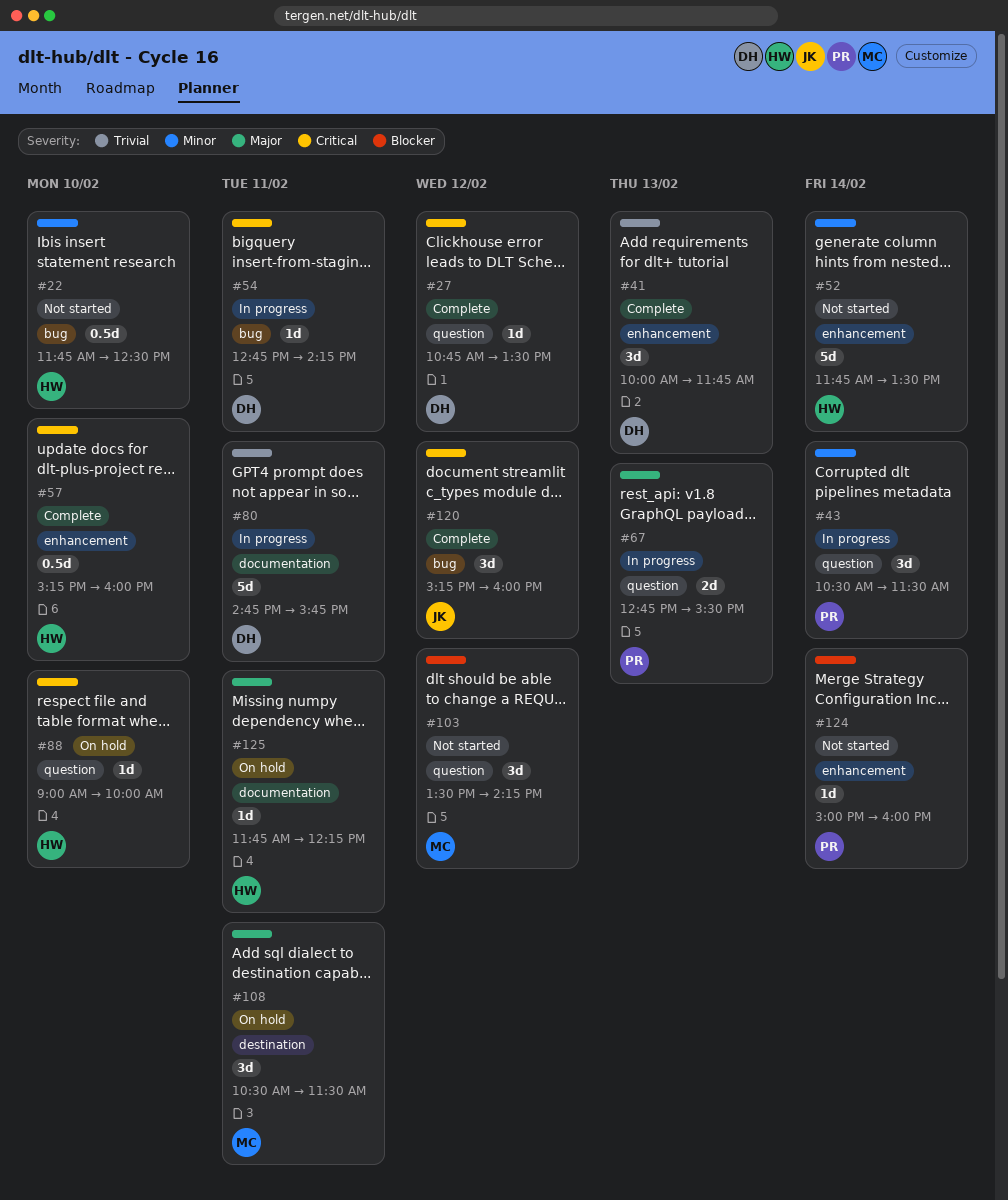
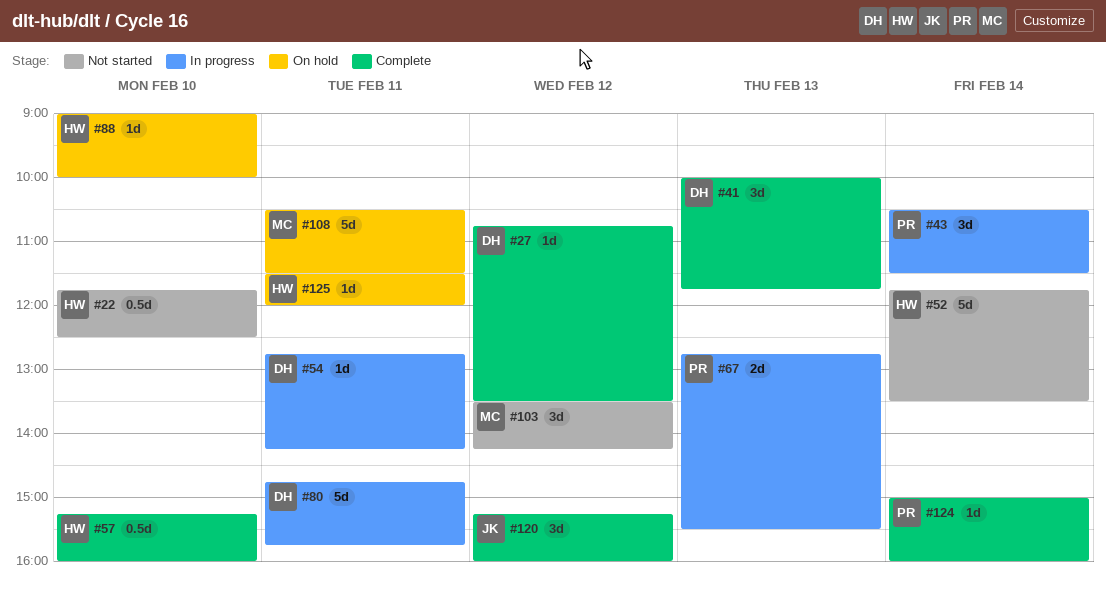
#108, estimate: 3d -> 5d
#124, status: Not started -> Complete
#125, begins: 11:45 -> 11:30
#125, ends: 12:15 -> 12:00

